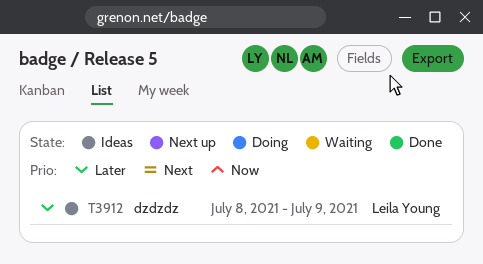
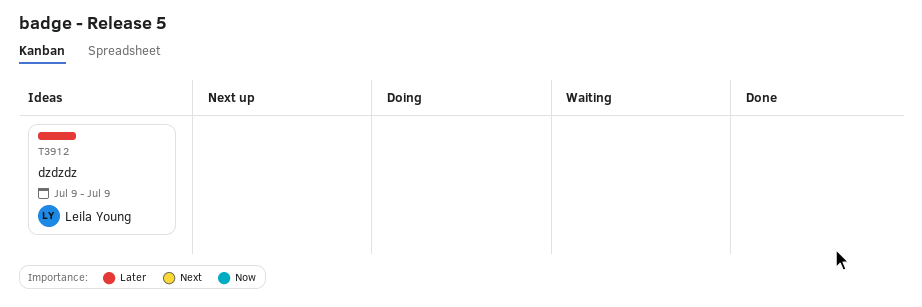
T3912, start: Jul 8 -> Jul 9

